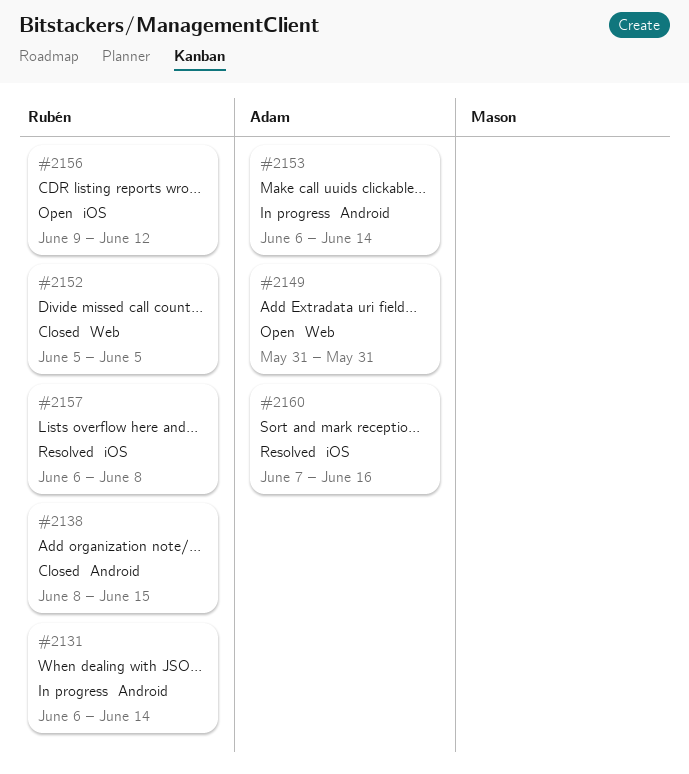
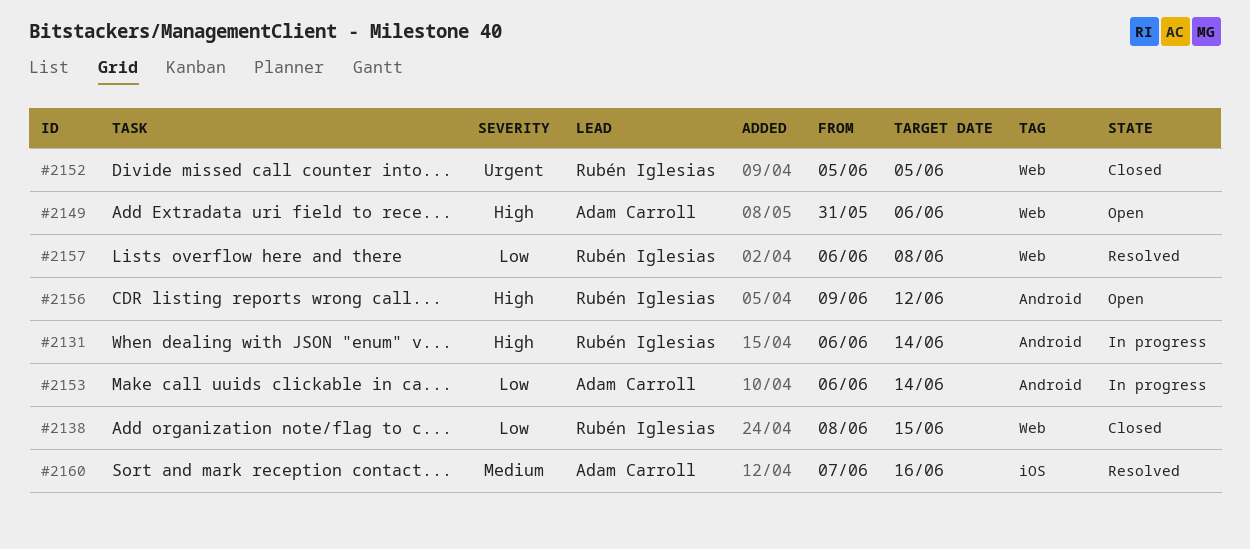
#2138, label: Android -> Web
#2149, due: May 31 -> Jun 6
#2156, label: iOS -> Android
#2157, label: iOS -> Web

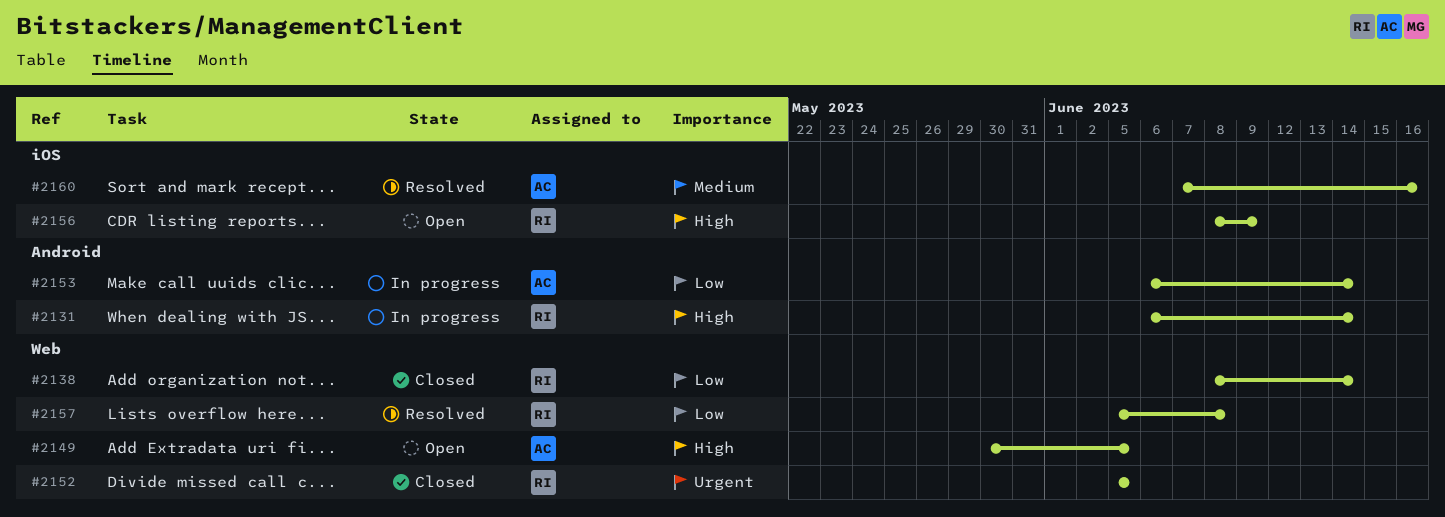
#2138, due: Jun 15 -> Jun 14
#2149, start: May 31 -> May 30
#2149, due: Jun 6 -> Jun 5
#2156, label: Android -> iOS
#2156, start: Jun 9 -> Jun 8
#2156, due: Jun 12 -> Jun 9
#2157, start: Jun 6 -> Jun 5

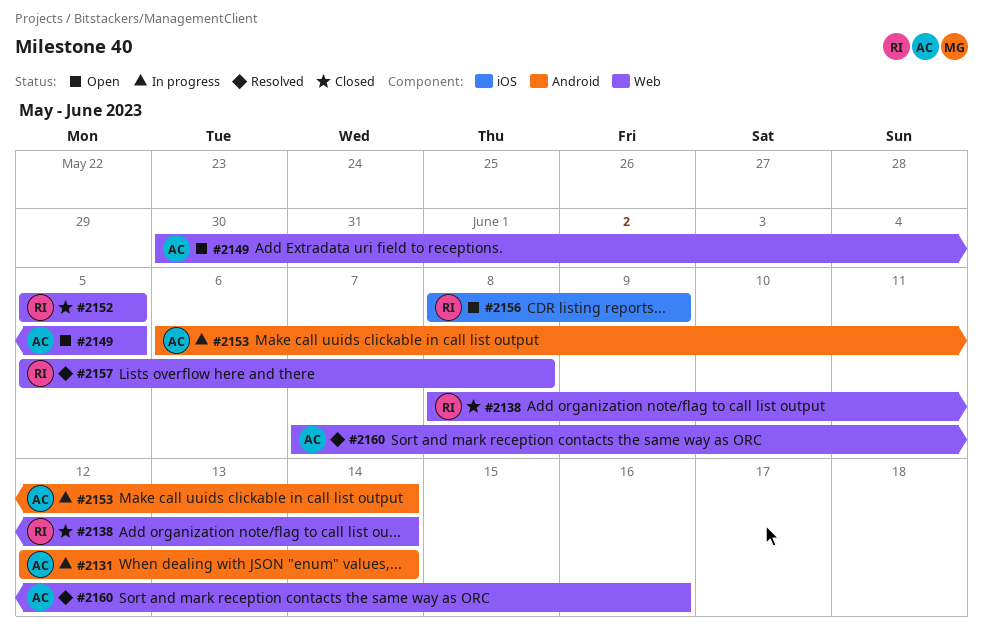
#2131, owner: RI -> AC
#2131, start: Jun 6 -> Jun 12
#2160, label: iOS -> Web

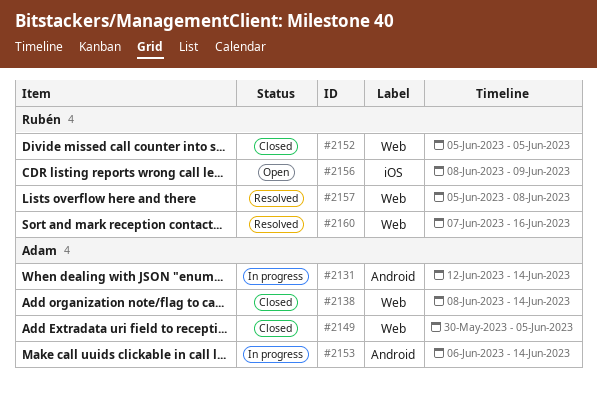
#2138, owner: Rubén -> Adam
#2149, status: Open -> Closed
#2160, owner: Adam -> Rubén

